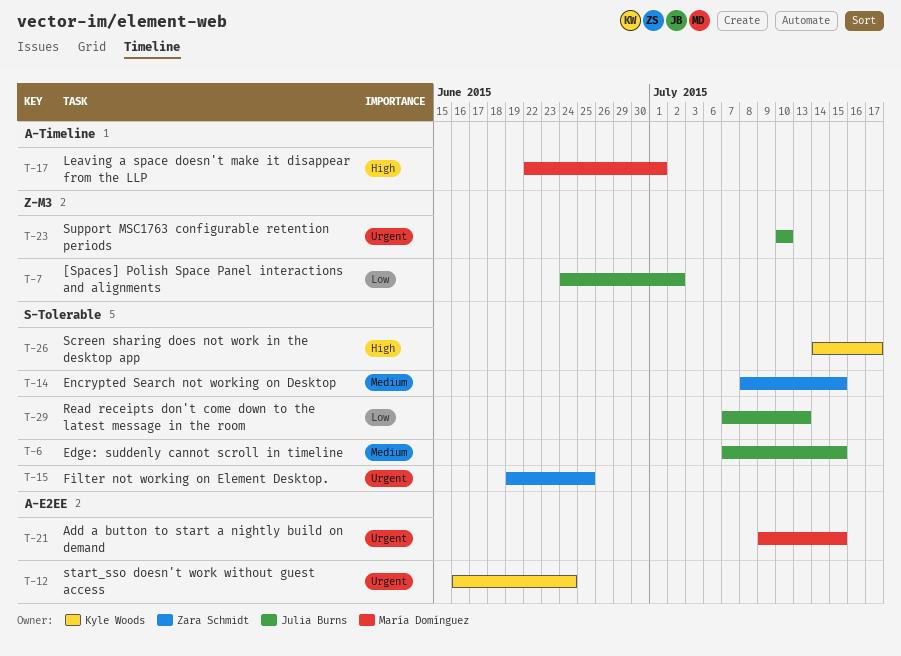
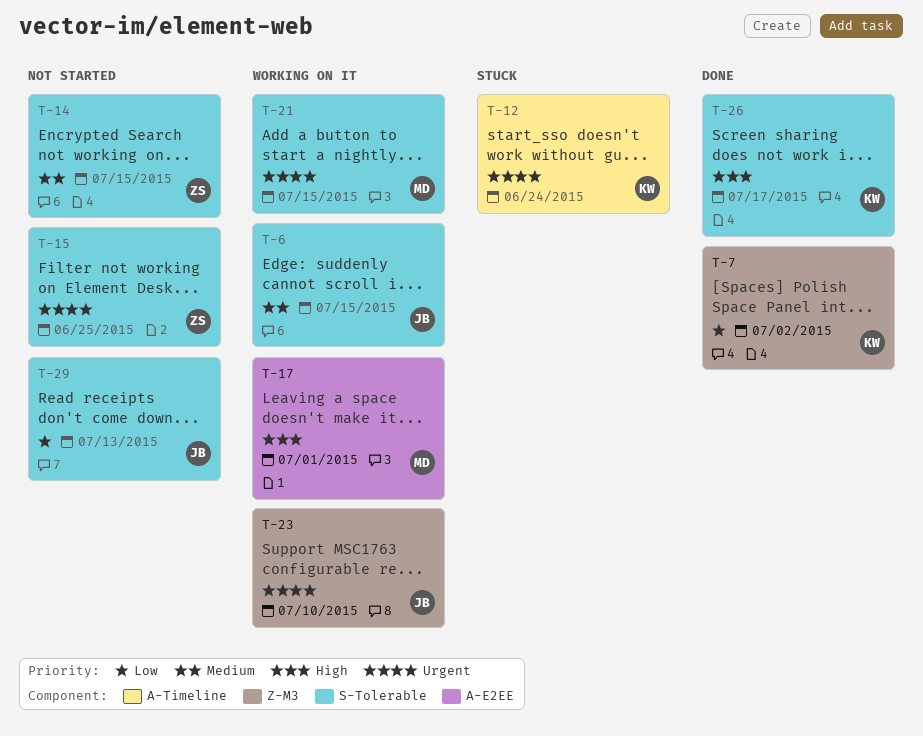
T-7, owner: Julia Burns -> Kyle Woods
T-12, label: A-E2EE -> A-Timeline
T-17, label: A-Timeline -> A-E2EE
T-21, label: A-E2EE -> S-Tolerable

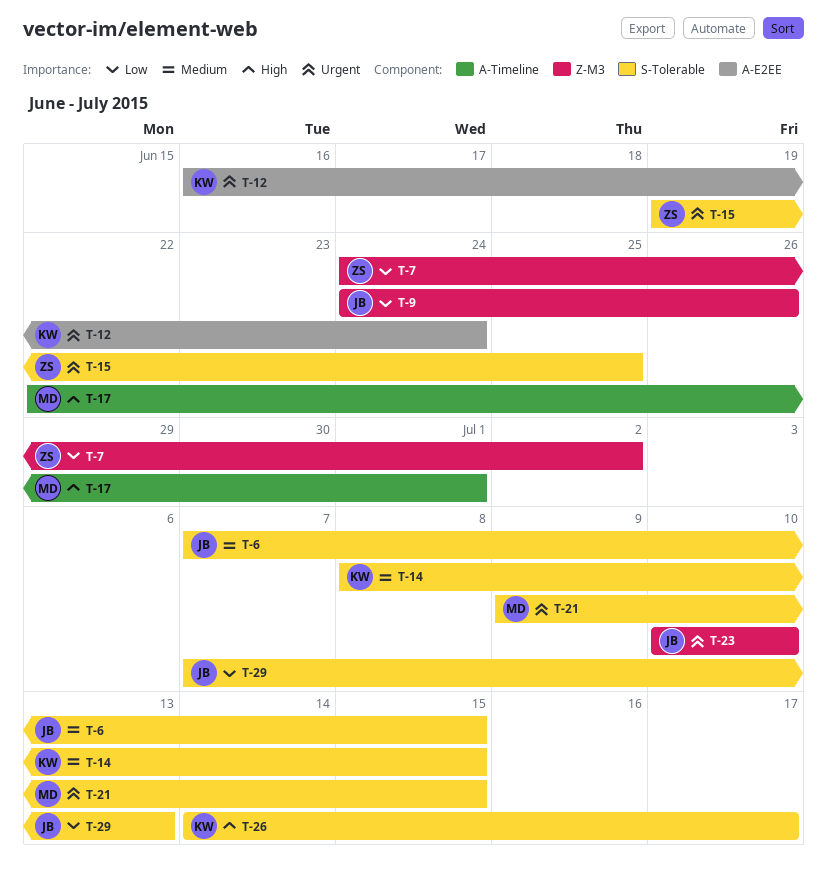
T-7, owner: KW -> ZS
T-9: none -> present
T-12, label: A-Timeline -> A-E2EE
T-14, owner: ZS -> KW
T-17, label: A-E2EE -> A-Timeline

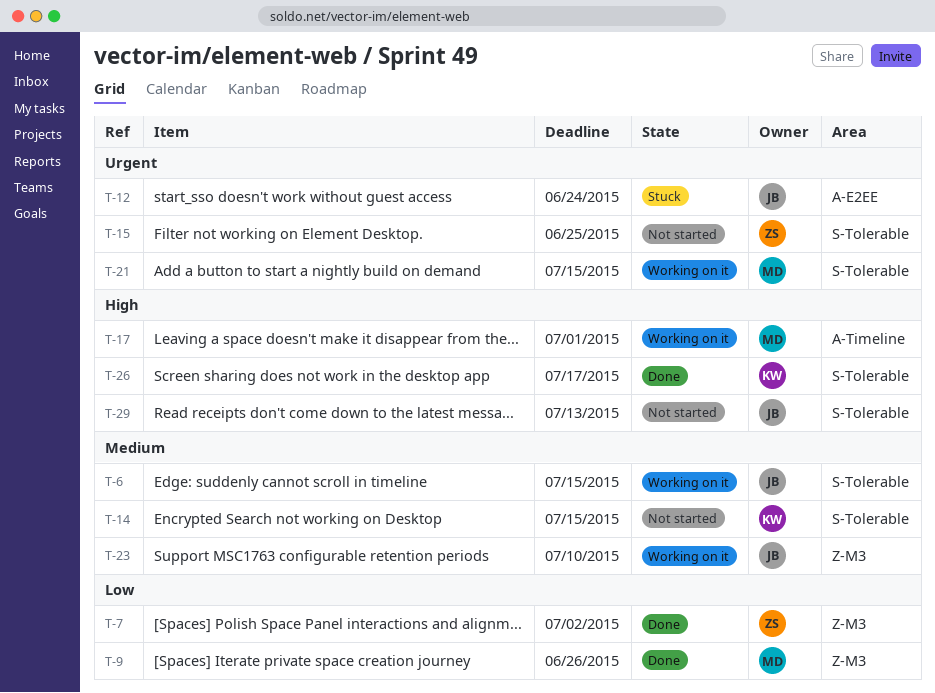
T-9, owner: JB -> MD
T-12, owner: KW -> JB
T-23, priority: Urgent -> Medium
T-29, priority: Low -> High

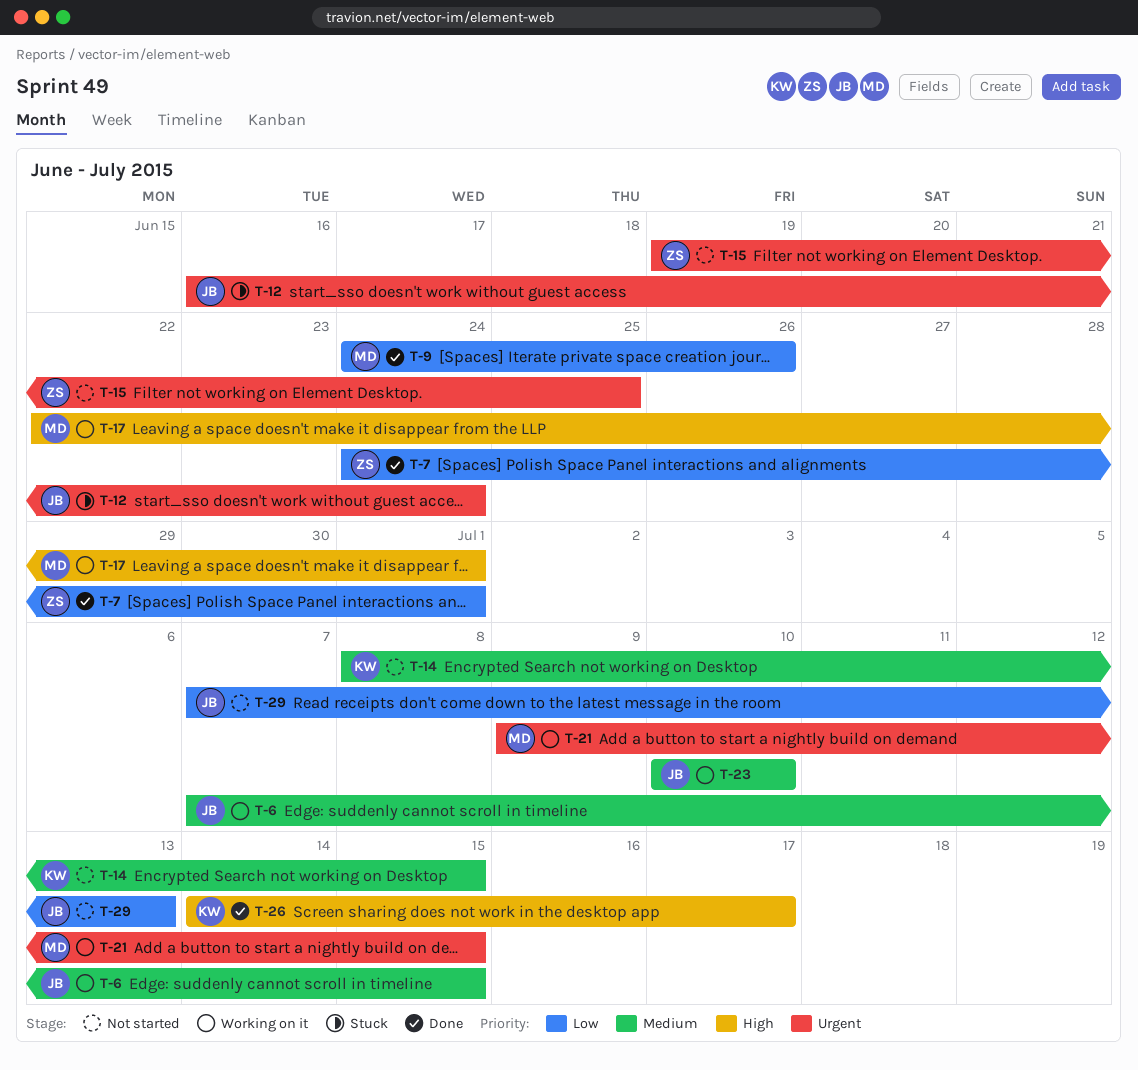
T-7, due: Jul 2 -> Jul 1
T-29, priority: High -> Low

